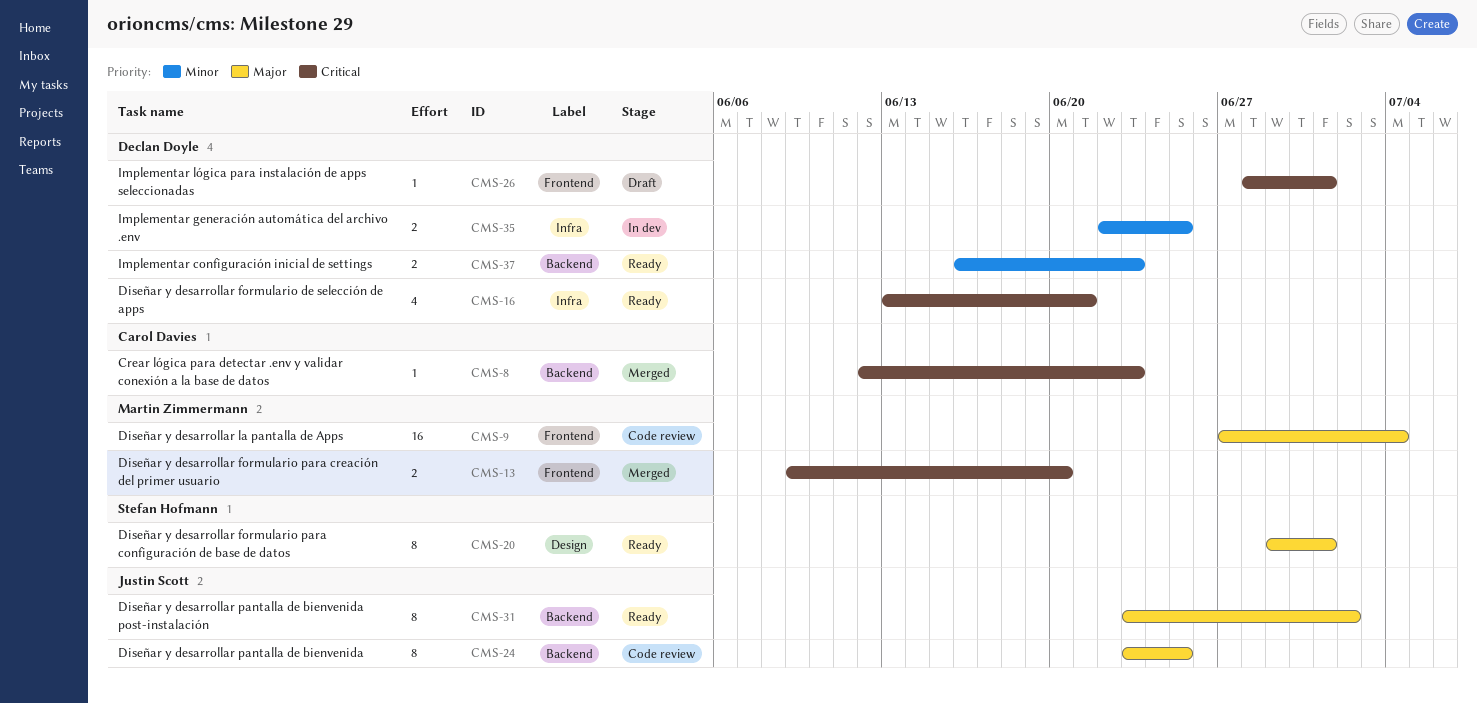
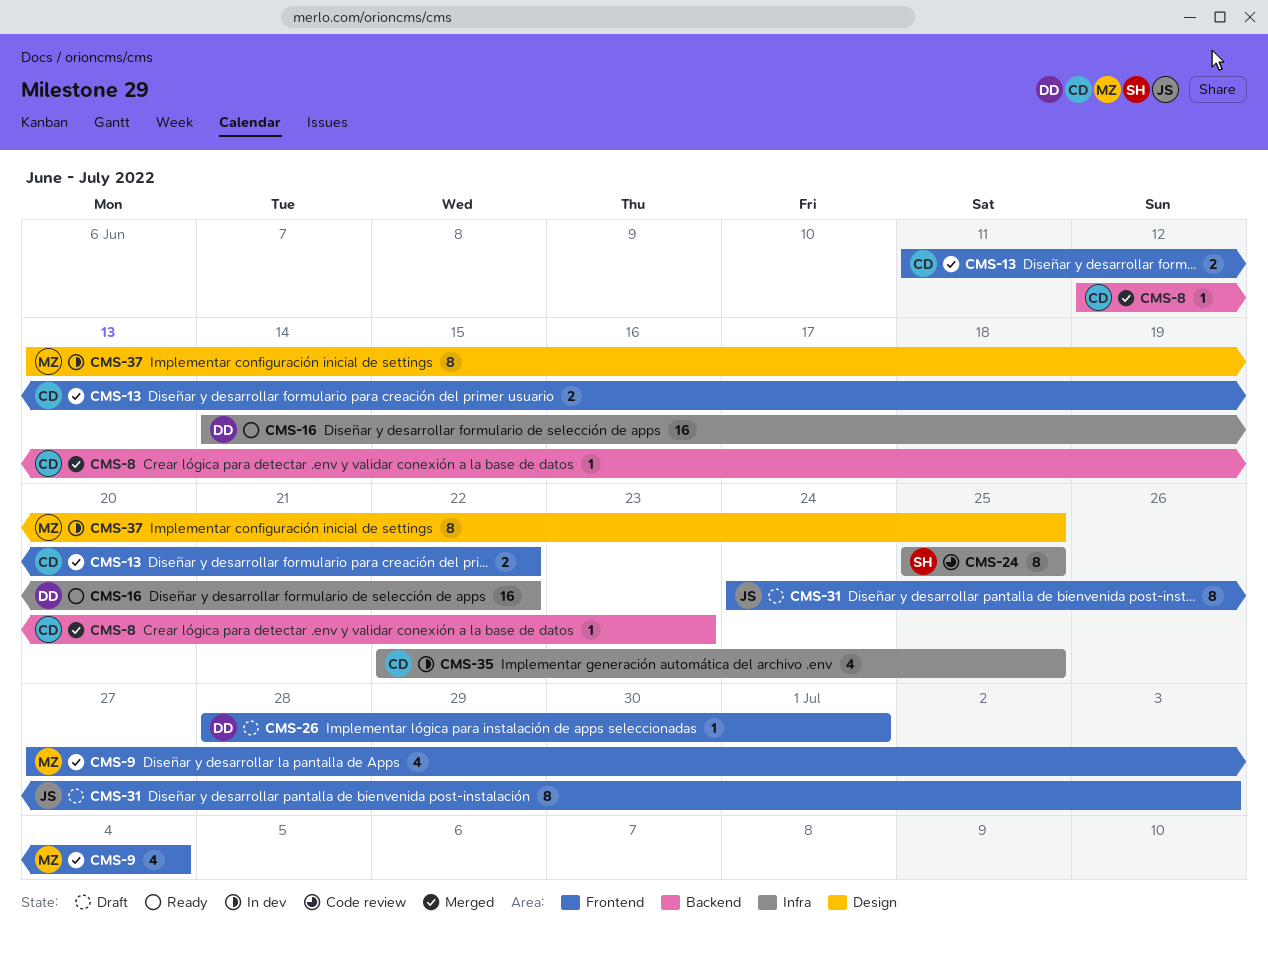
CMS-9, status: Code review -> Merged
CMS-9, estimate: 16 -> 4
CMS-13, owner: Martin Zimmermann -> Carol Davies
CMS-13, start: Jun 9 -> Jun 11
CMS-13, due: Jun 20 -> Jun 22
CMS-16, estimate: 4 -> 16
CMS-16, start: Jun 13 -> Jun 14
CMS-16, due: Jun 21 -> Jun 22
CMS-20: present -> none
CMS-24, owner: Justin Scott -> Stefan Hofmann
CMS-24, label: Backend -> Infra
CMS-24, start: Jun 23 -> Jun 25
CMS-31, status: Ready -> Draft
CMS-31, label: Backend -> Frontend
CMS-31, start: Jun 23 -> Jun 24
CMS-31, due: Jul 2 -> Jul 3
CMS-35, owner: Declan Doyle -> Carol Davies
CMS-35, estimate: 2 -> 4
CMS-37, status: Ready -> In dev
CMS-37, owner: Declan Doyle -> Martin Zimmermann
CMS-37, label: Backend -> Design
CMS-37, estimate: 2 -> 8
CMS-37, start: Jun 16 -> Jun 13
CMS-37, due: Jun 23 -> Jun 25

